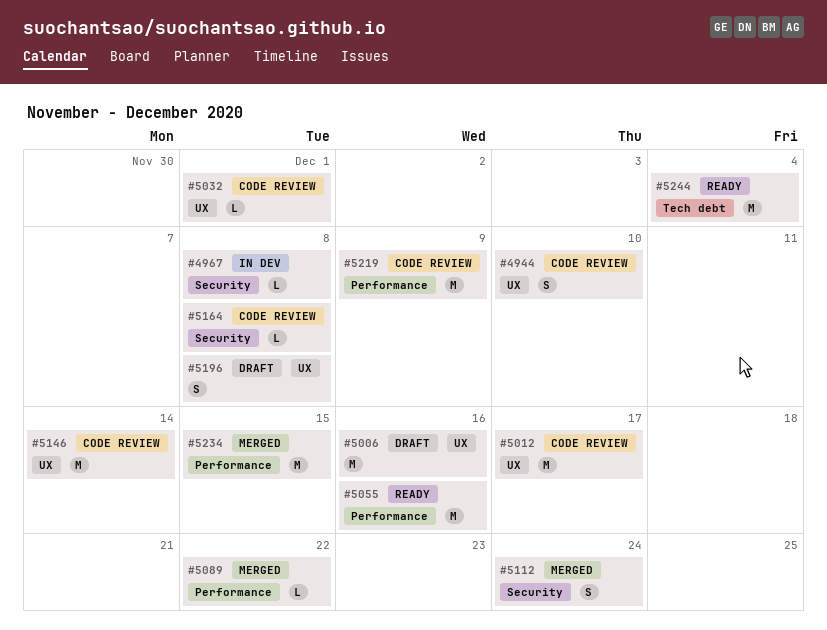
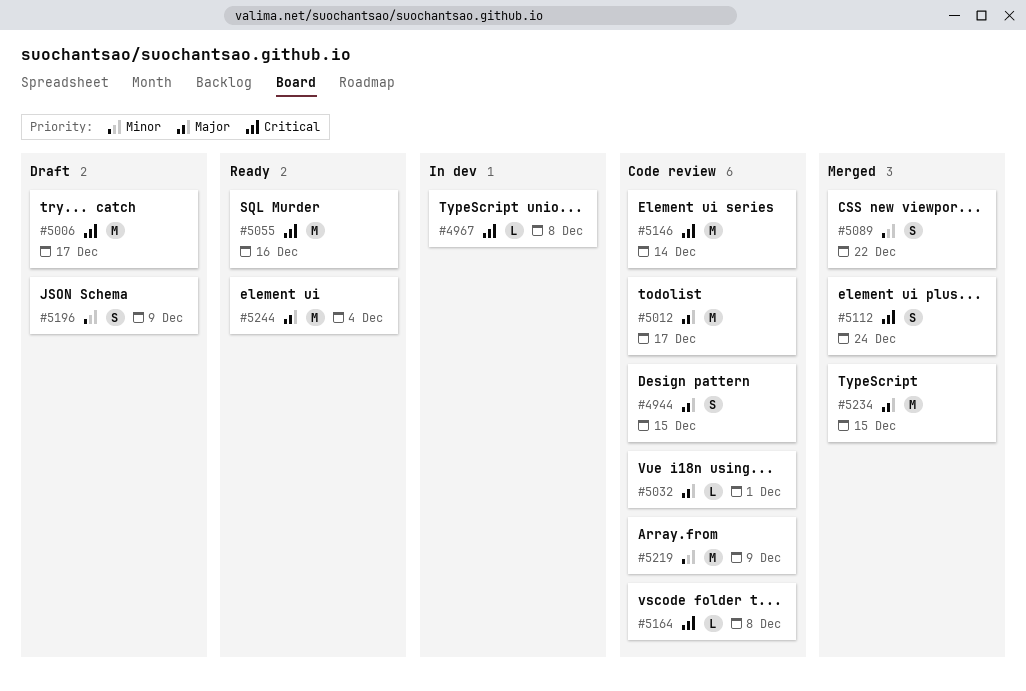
#4944, due: Dec 10 -> Dec 15
#5006, due: Dec 16 -> Dec 17
#5089, estimate: L -> S
#5196, due: Dec 8 -> Dec 9

